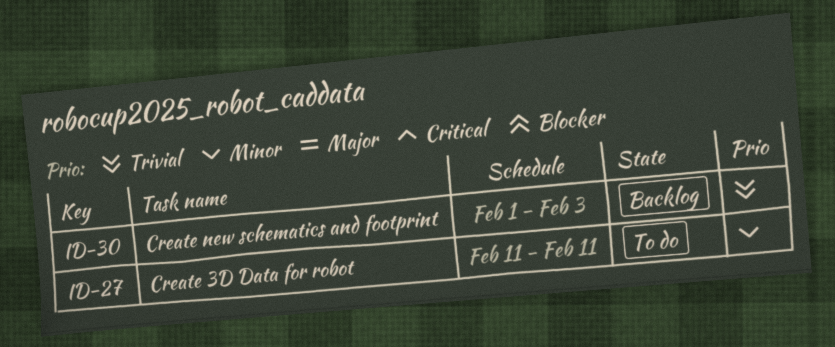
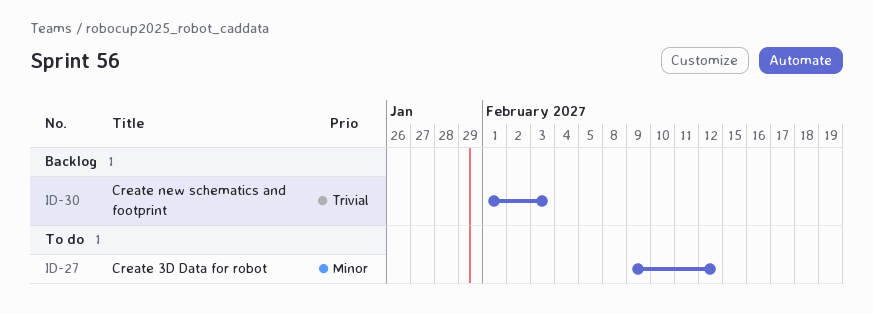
ID-27, start: Feb 11 -> Feb 9
ID-27, due: Feb 11 -> Feb 12

